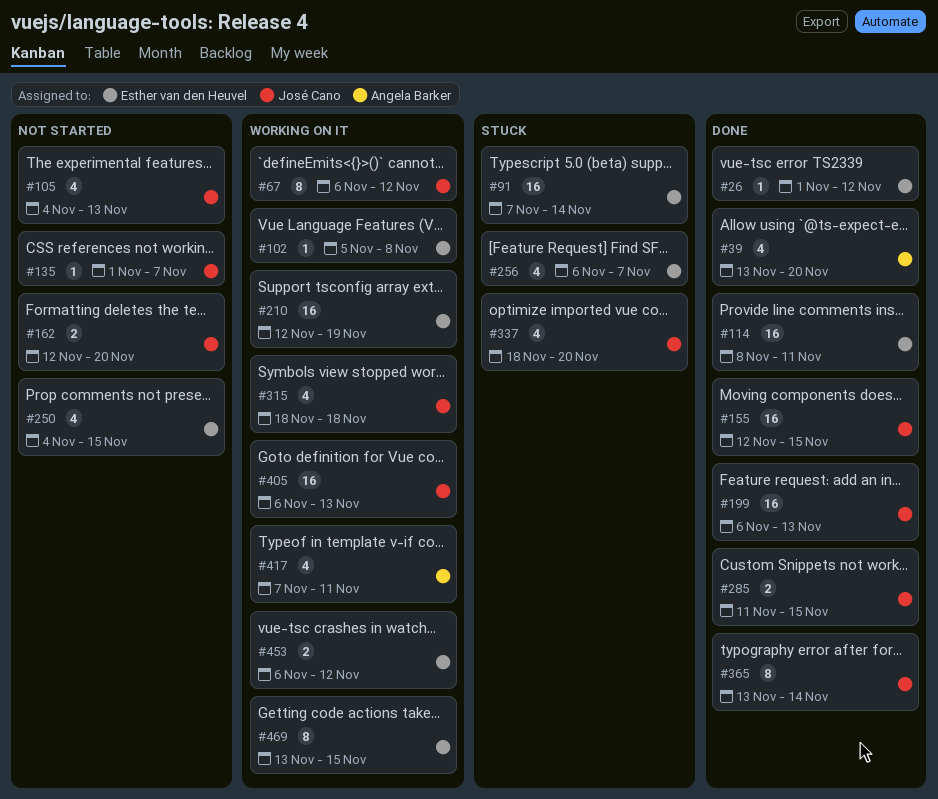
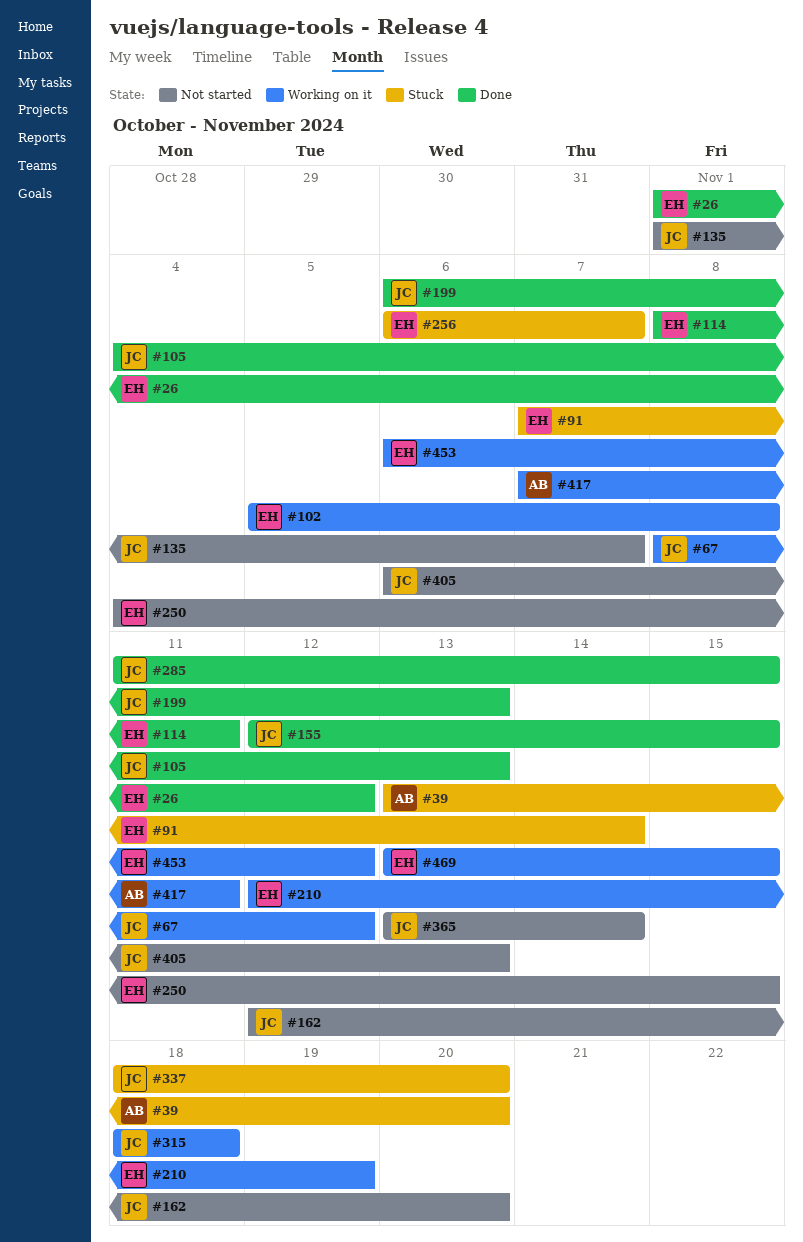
#39, status: Done -> Stuck
#67, start: Nov 6 -> Nov 8
#105, status: Not started -> Done
#365, status: Done -> Not started
#405, status: Working on it -> Not started

